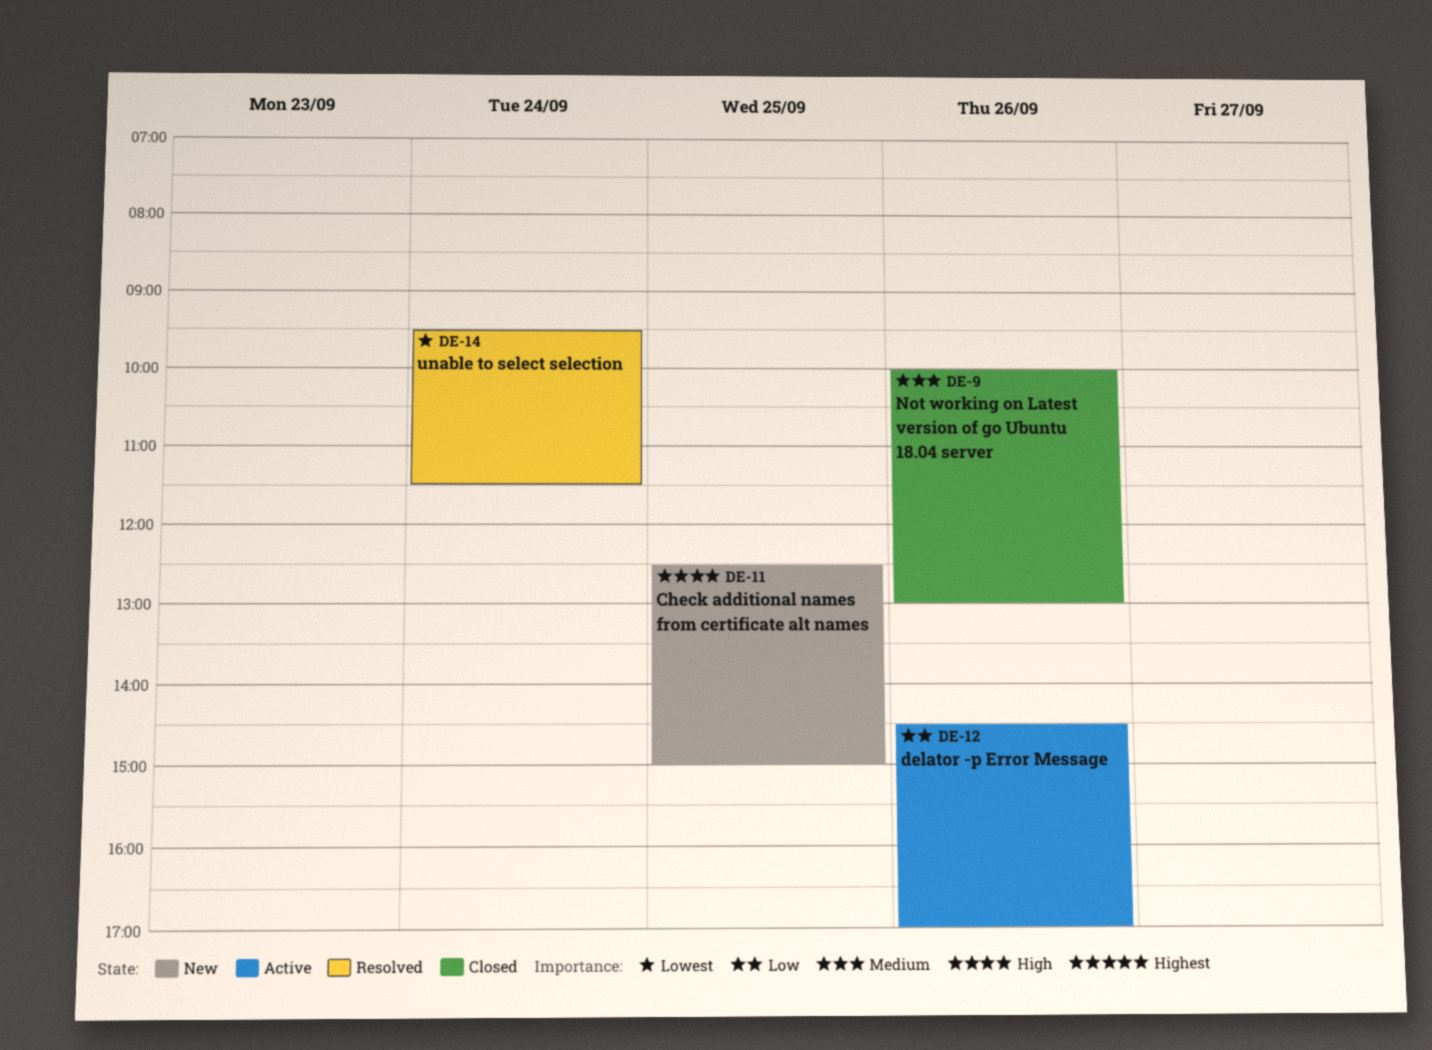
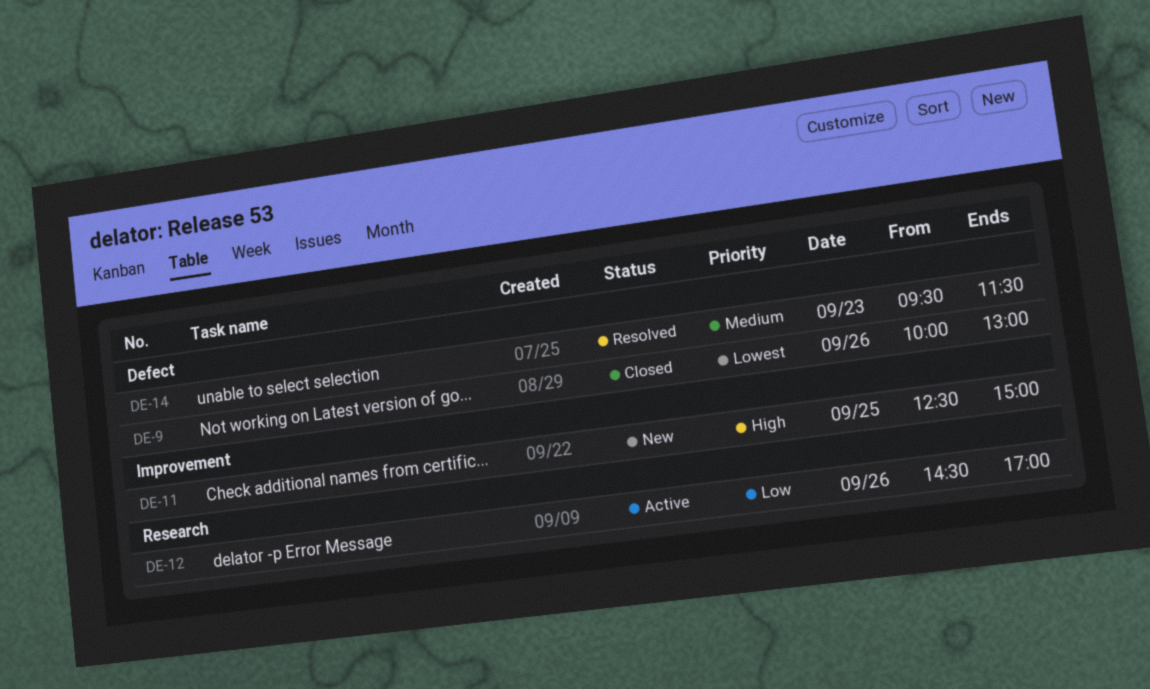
DE-9, priority: Medium -> Lowest
DE-14, priority: Lowest -> Medium
DE-14, day: Sep 24 -> Sep 23

